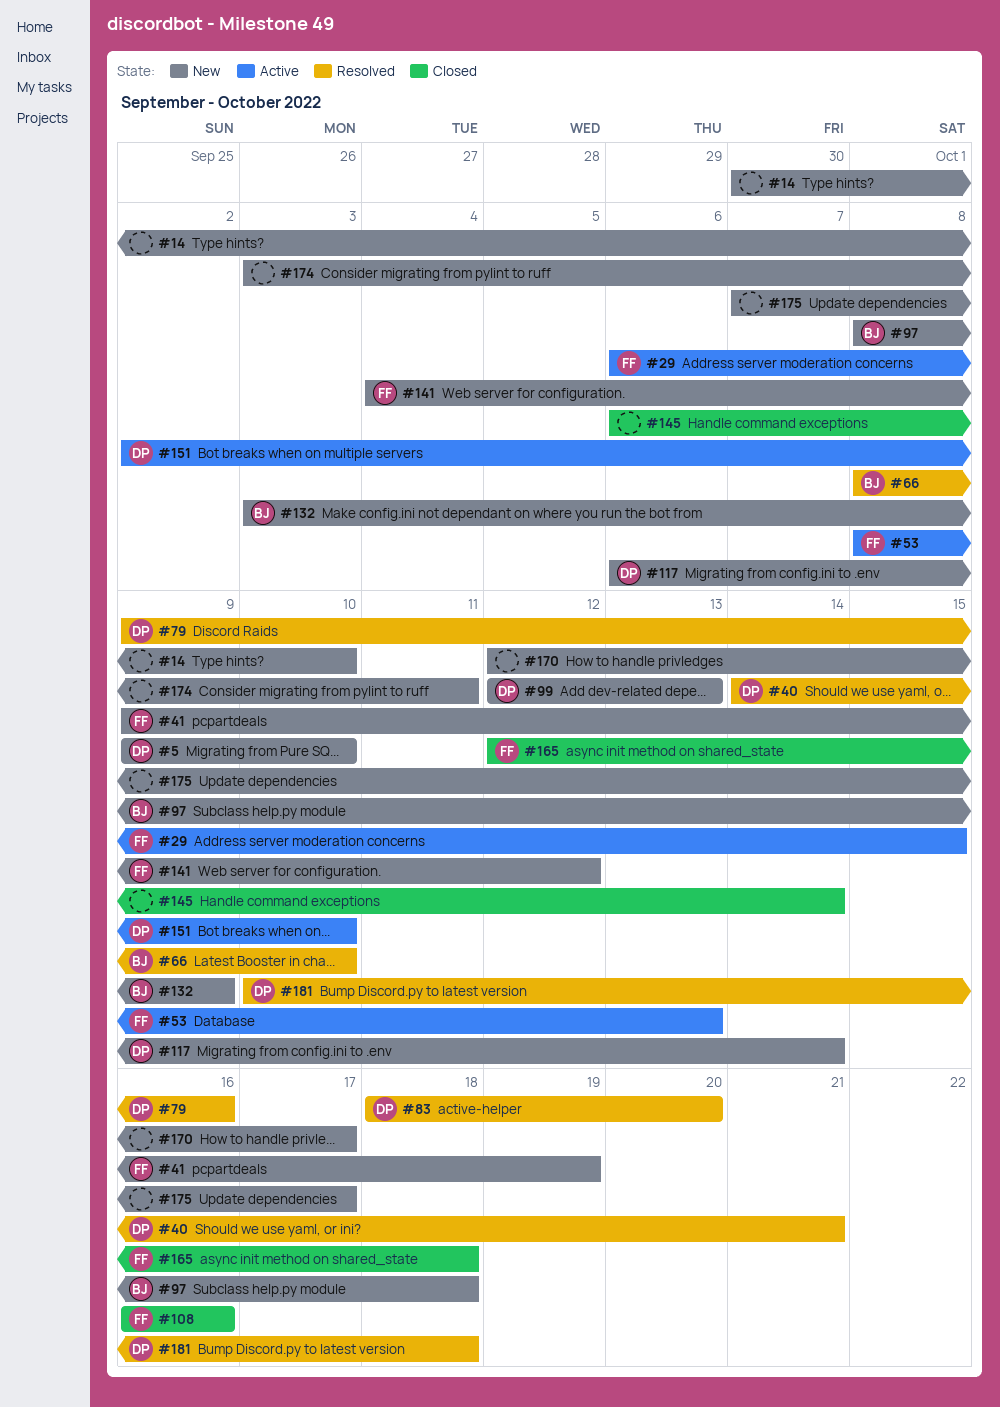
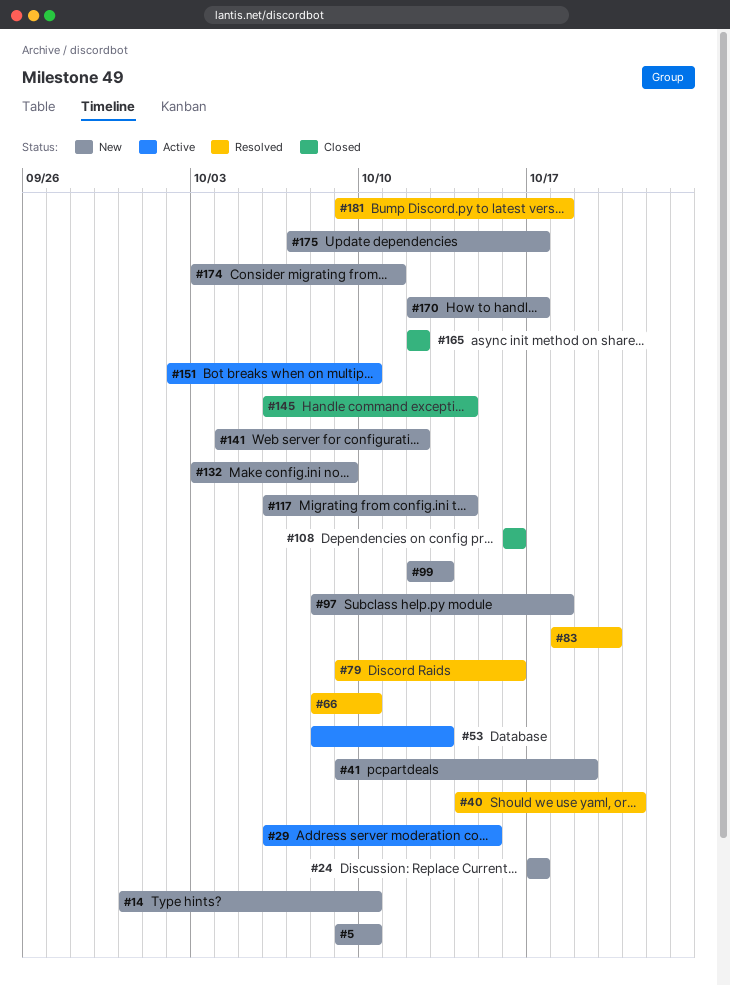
#24: none -> present
#165, due: Oct 18 -> Oct 12
#181, start: Oct 10 -> Oct 9

